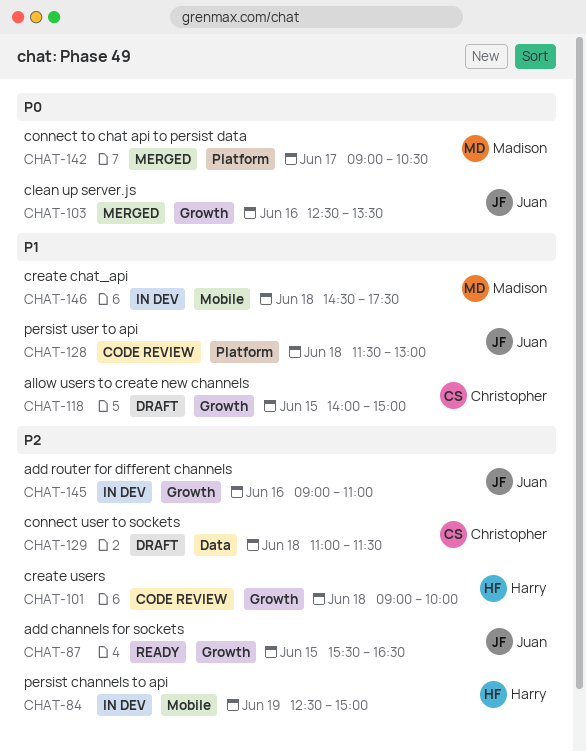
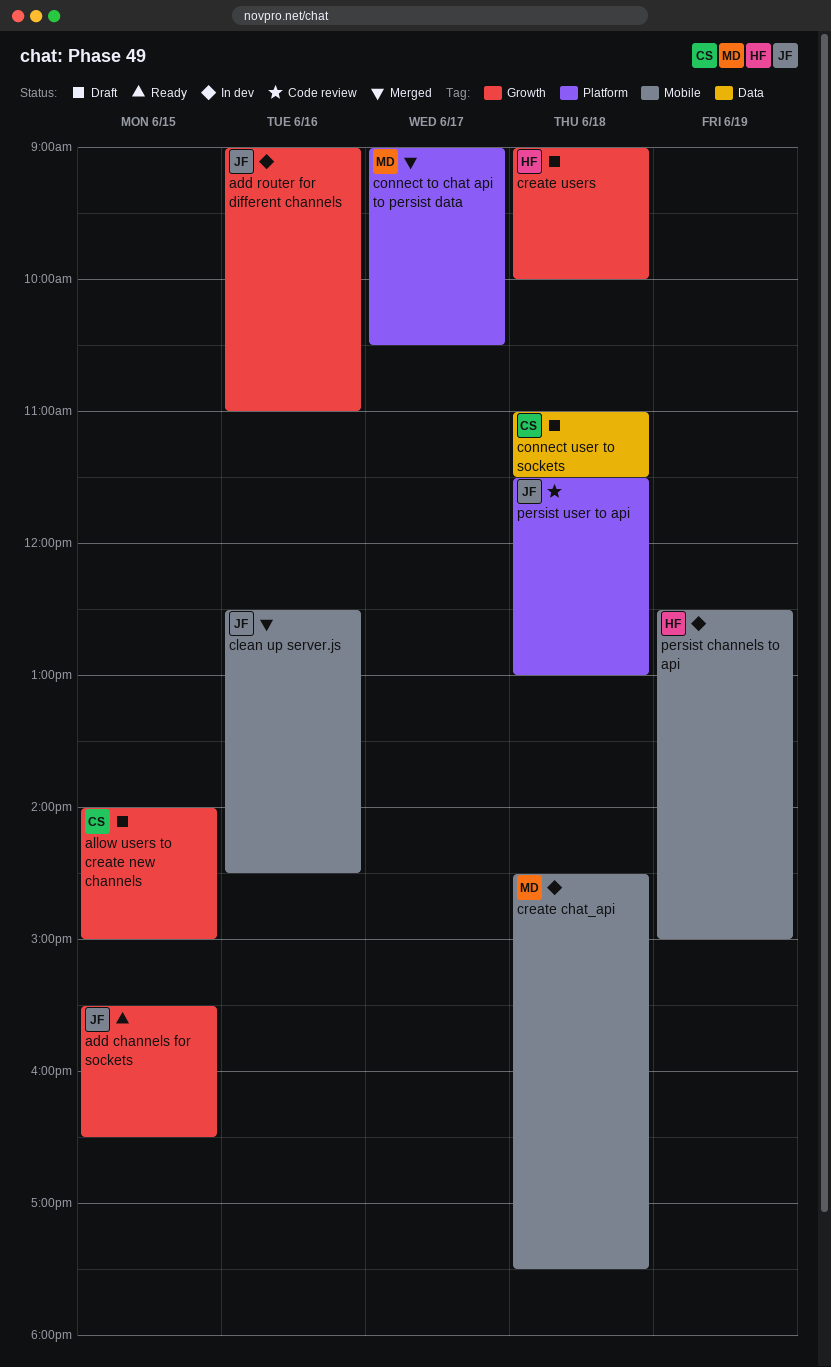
clean up server.js, label: Growth -> Mobile
clean up server.js, ends: 13:30 -> 14:30
create users, status: Code review -> Draft

